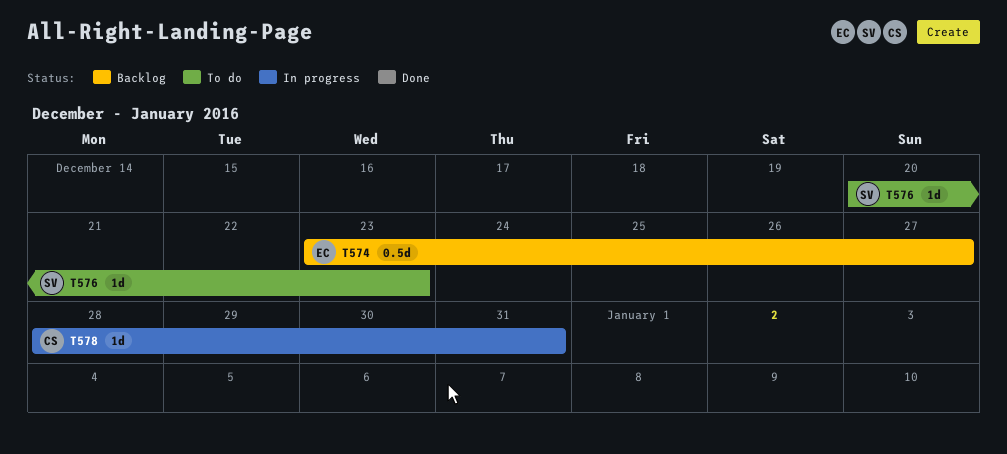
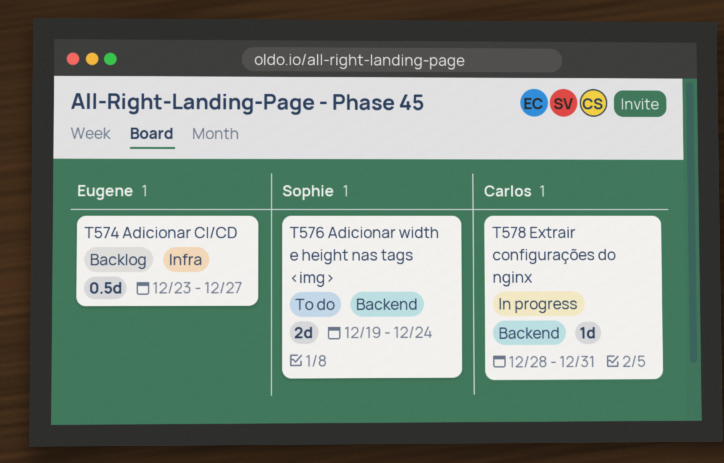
T576, estimate: 1d -> 2d
T576, start: Dec 20 -> Dec 19
T576, due: Dec 23 -> Dec 24

